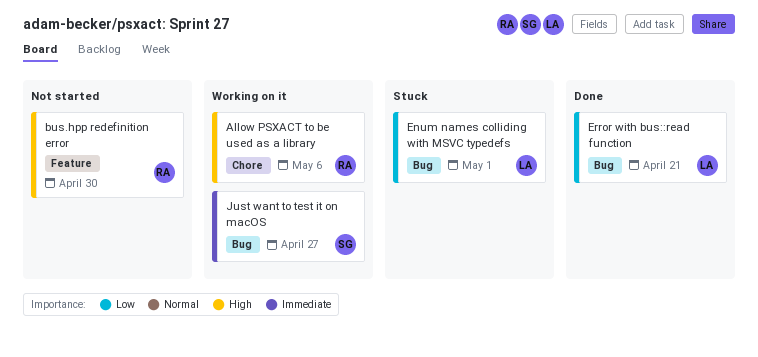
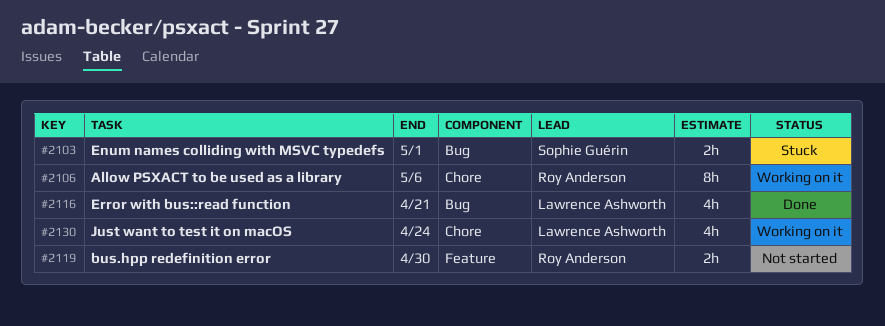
Enum names colliding with MSVC typedefs, owner: Lawrence Ashworth -> Sophie Guérin
Just want to test it on macOS, owner: Sophie Guérin -> Lawrence Ashworth
Just want to test it on macOS, label: Bug -> Chore
Just want to test it on macOS, due: Apr 27 -> Apr 24

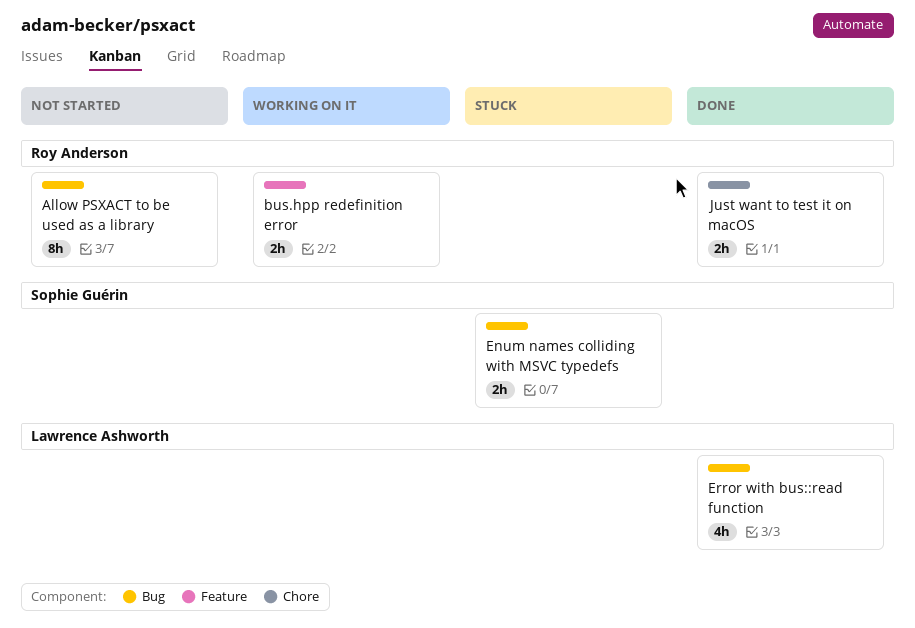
Allow PSXACT to be used as a library, status: Working on it -> Not started
Allow PSXACT to be used as a library, label: Chore -> Bug
bus.hpp redefinition error, status: Not started -> Working on it
Just want to test it on macOS, status: Working on it -> Done
Just want to test it on macOS, owner: Lawrence Ashworth -> Roy Anderson
Just want to test it on macOS, estimate: 4h -> 2h

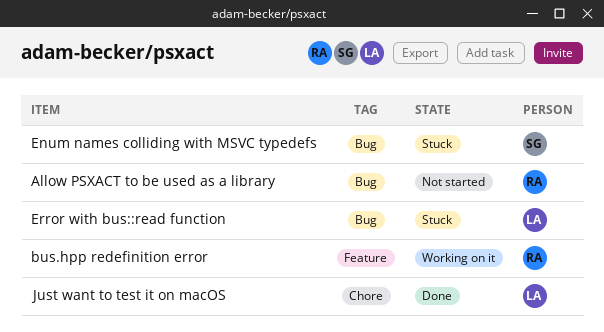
Error with bus::read function, status: Done -> Stuck
Just want to test it on macOS, owner: Roy Anderson -> Lawrence Ashworth

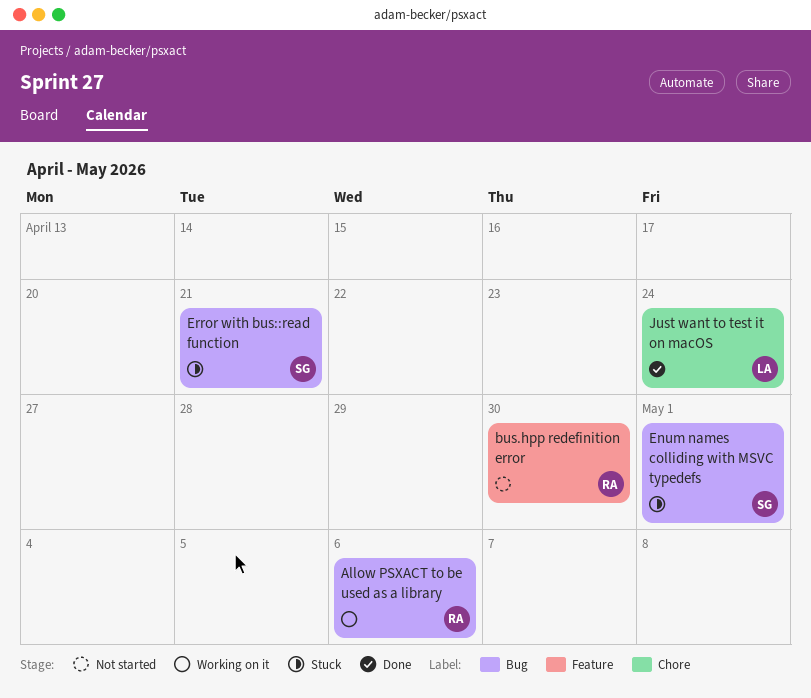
Allow PSXACT to be used as a library, status: Not started -> Working on it
bus.hpp redefinition error, status: Working on it -> Not started
Error with bus::read function, owner: LA -> SG

